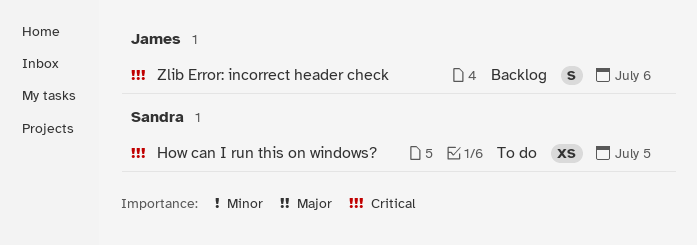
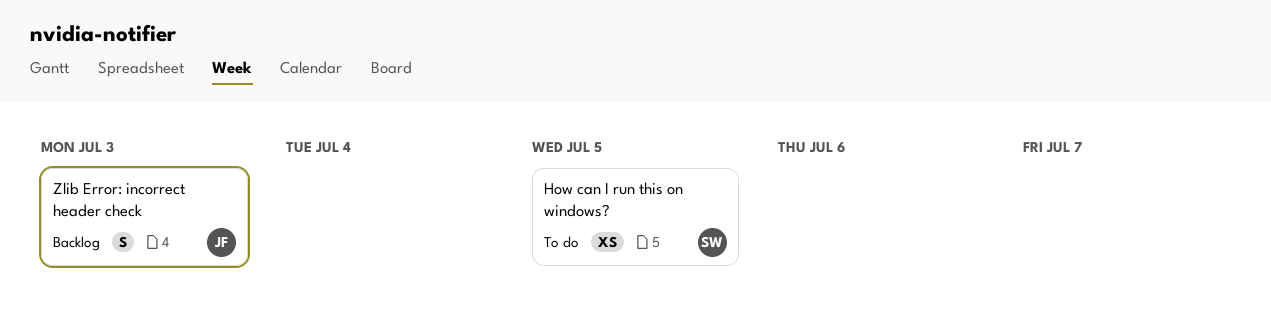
Zlib Error: incorrect header check, due: Jul 6 -> Jul 3

